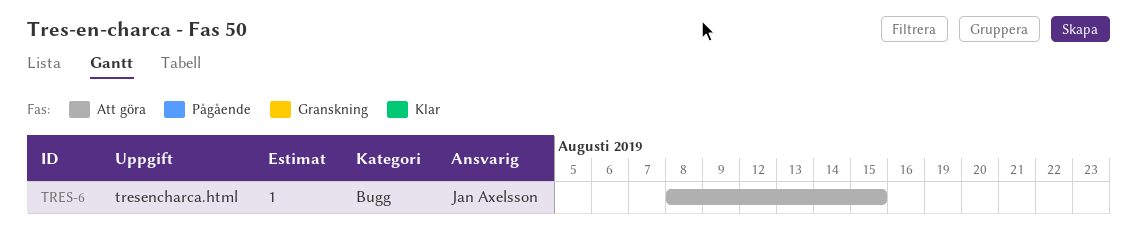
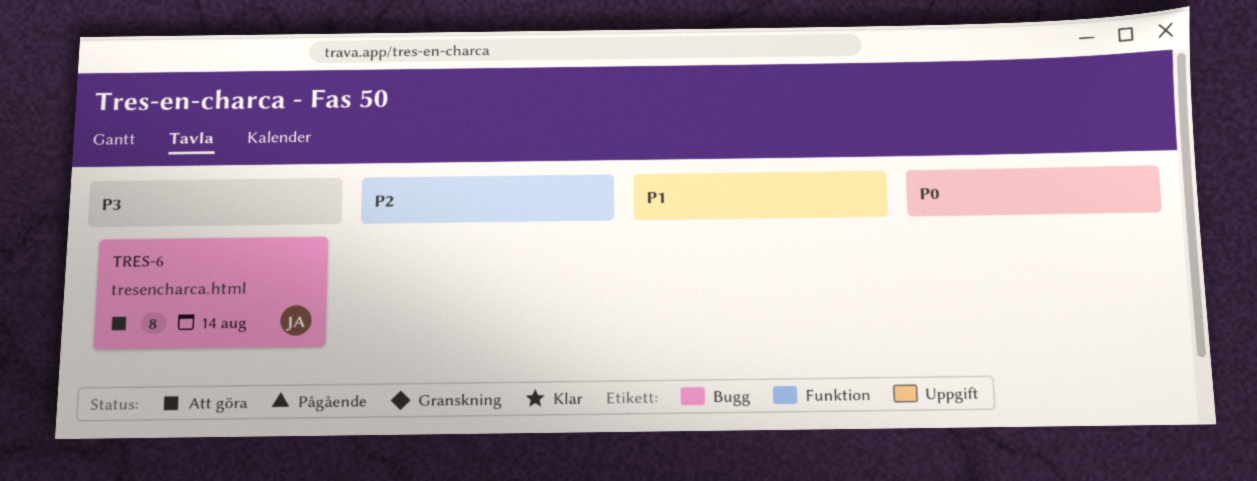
TRES-6, estimate: 1 -> 8
TRES-6, due: Aug 15 -> Aug 14

